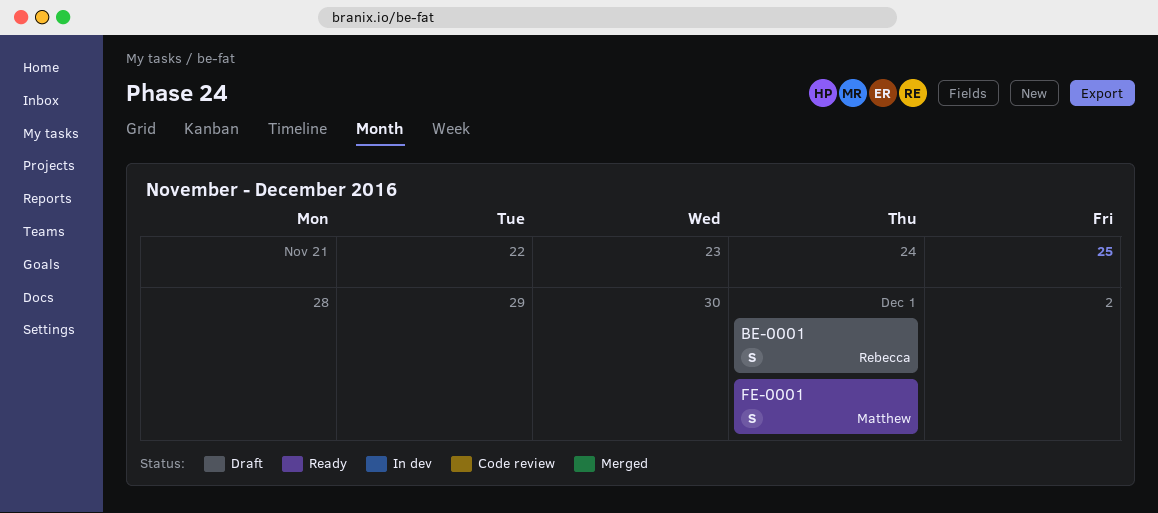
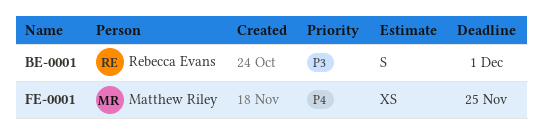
FE-0001, estimate: S -> XS
FE-0001, due: Dec 1 -> Nov 25

